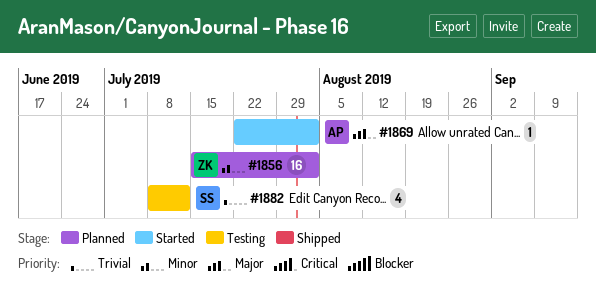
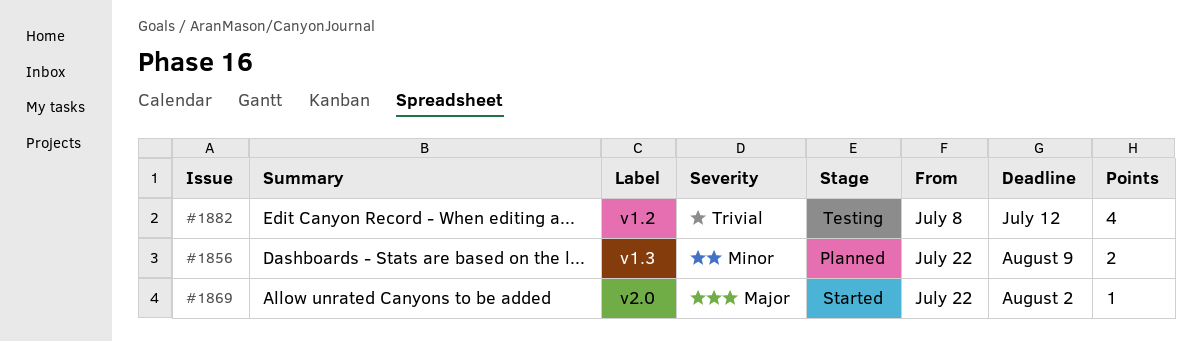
#1856, estimate: 16 -> 2
#1856, start: Jul 15 -> Jul 22
#1856, due: Aug 2 -> Aug 9

